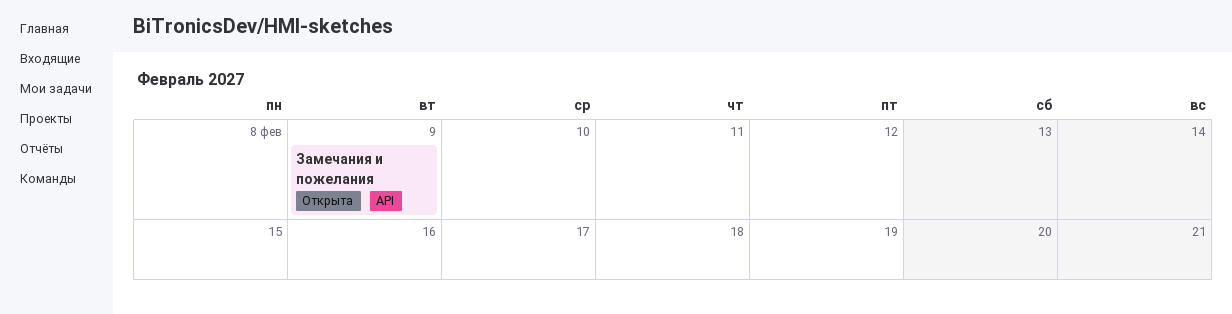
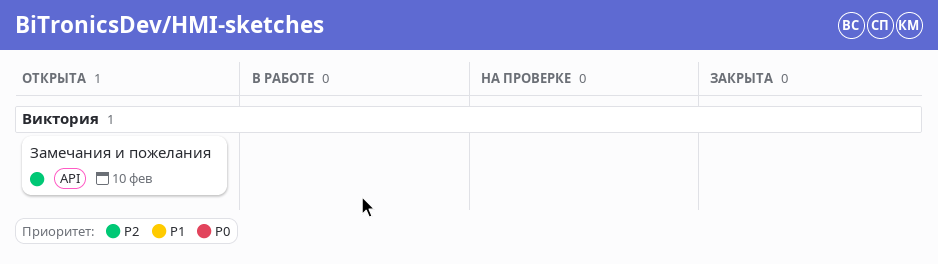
Замечания и пожелания, due: Feb 9 -> Feb 10

